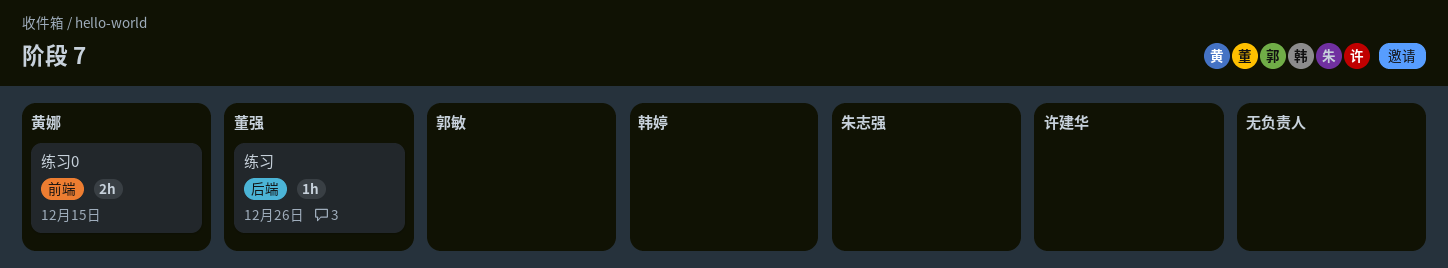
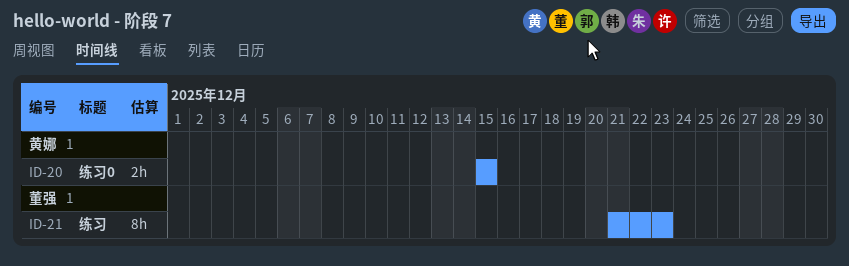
练习, estimate: 1h -> 8h
练习, due: Dec 26 -> Dec 23

